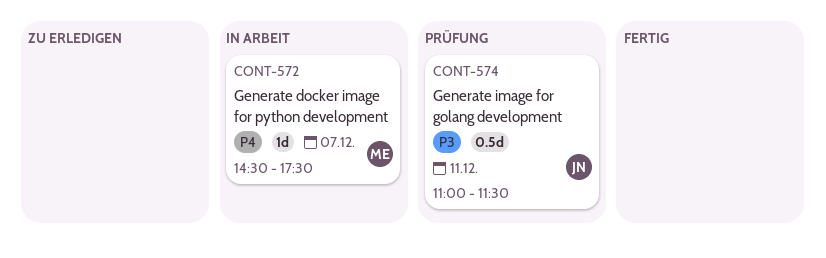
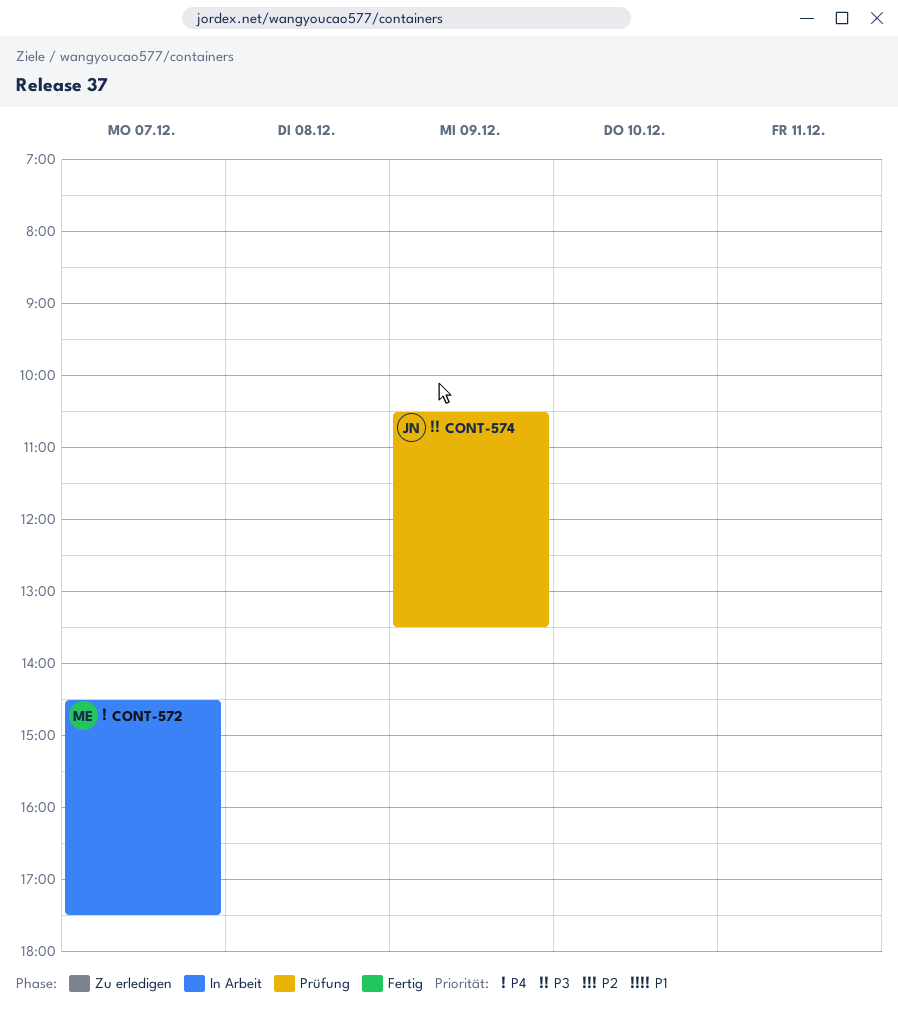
CONT-574, day: Dec 11 -> Dec 9
CONT-574, begins: 11:00 -> 10:30
CONT-574, ends: 11:30 -> 13:30

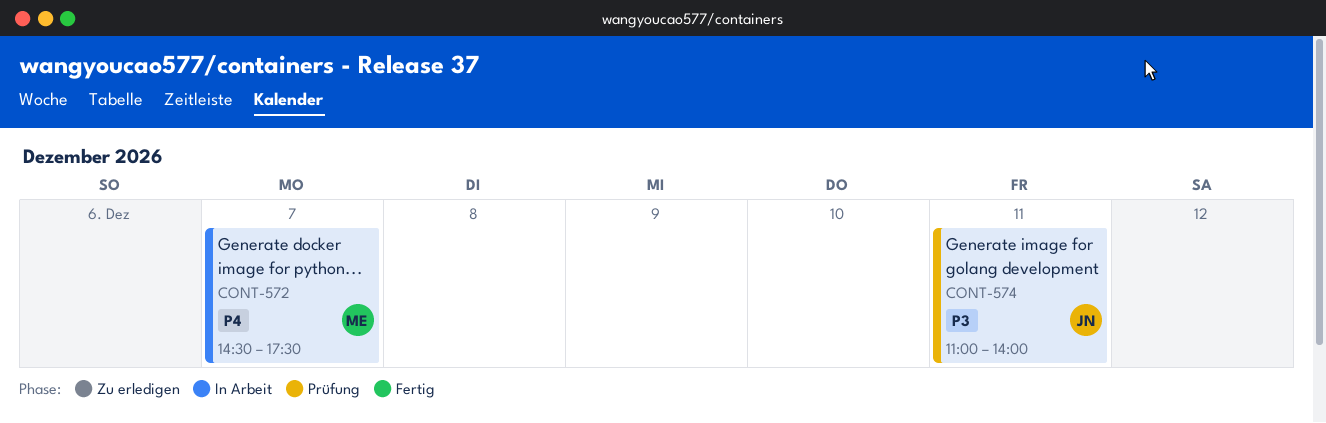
CONT-574, day: Dec 9 -> Dec 11
CONT-574, begins: 10:30 -> 11:00
CONT-574, ends: 13:30 -> 14:00

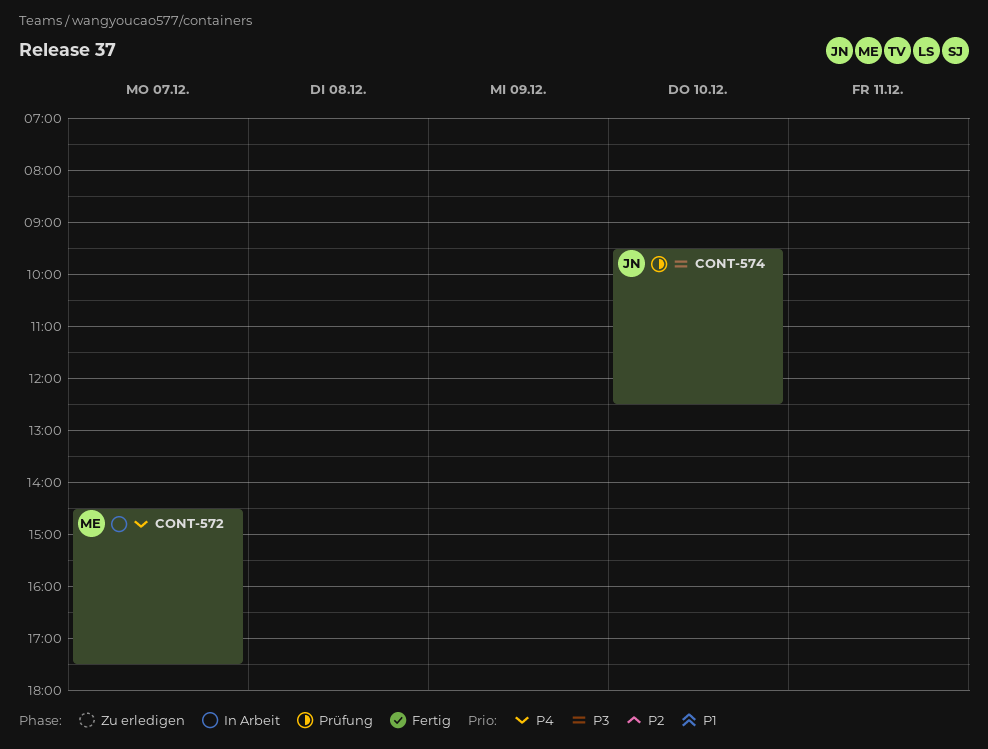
CONT-574, day: Dec 11 -> Dec 10
CONT-574, begins: 11:00 -> 09:30
CONT-574, ends: 14:00 -> 12:30

